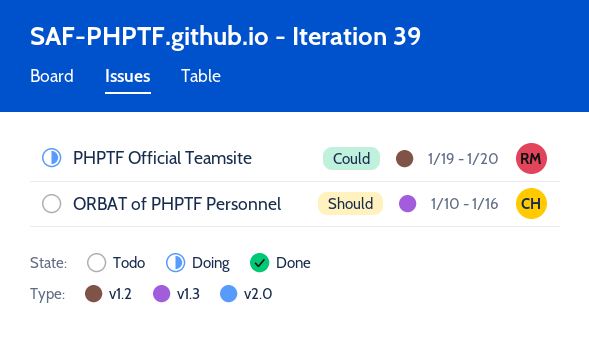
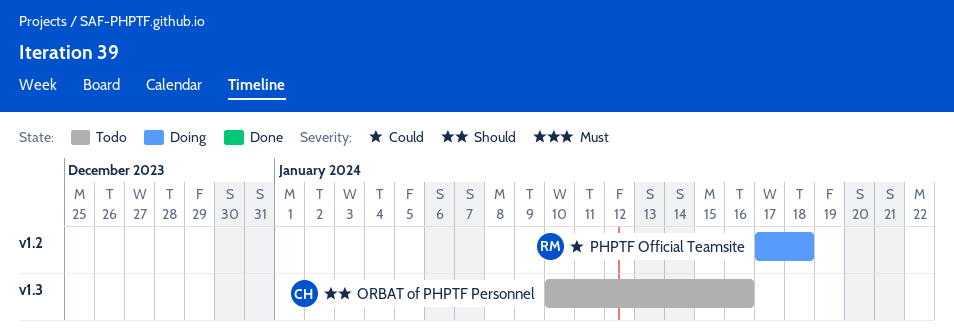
PHPTF Official Teamsite, start: Jan 19 -> Jan 17
PHPTF Official Teamsite, due: Jan 20 -> Jan 18

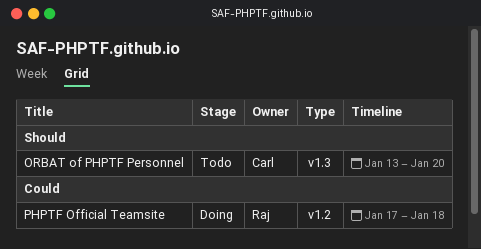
ORBAT of PHPTF Personnel, start: Jan 10 -> Jan 13
ORBAT of PHPTF Personnel, due: Jan 16 -> Jan 20

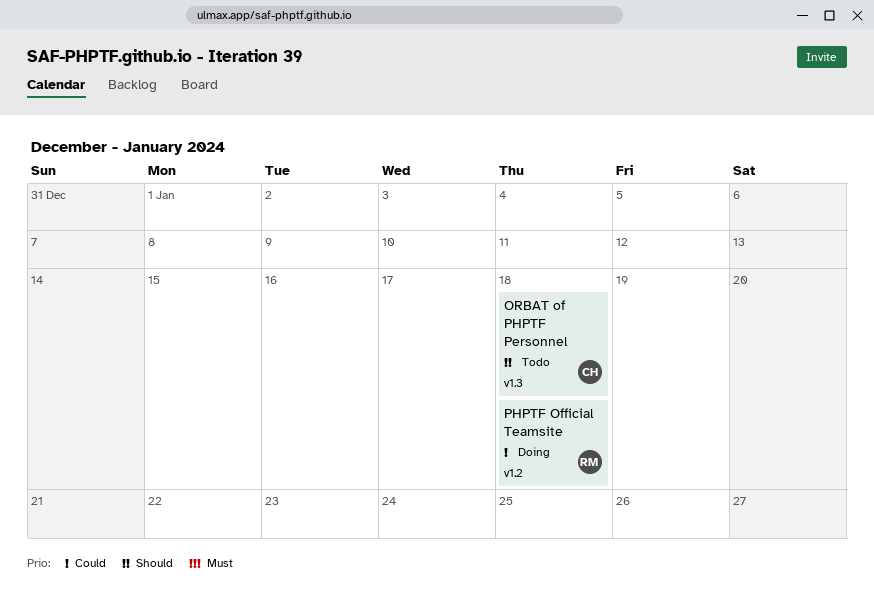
ORBAT of PHPTF Personnel, due: Jan 20 -> Jan 18

